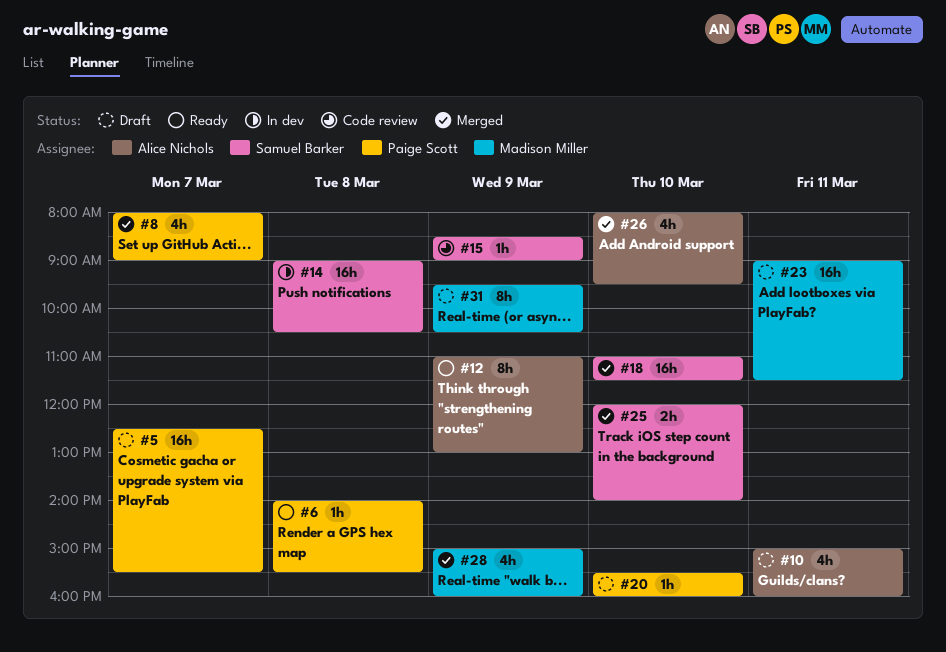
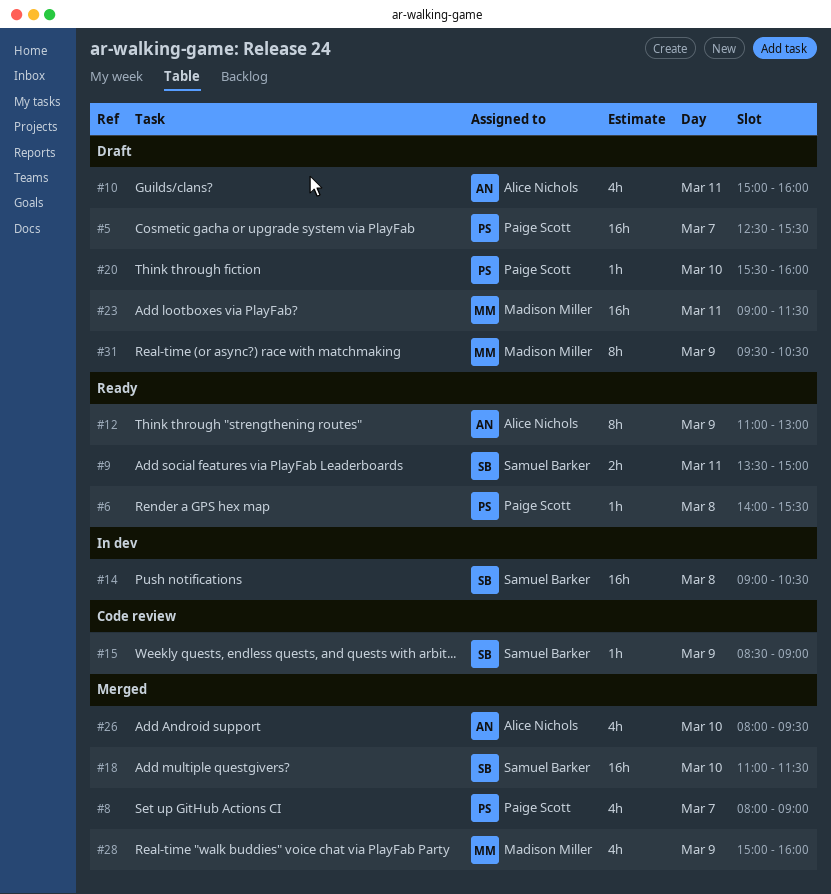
#9: none -> present
#25: present -> none

